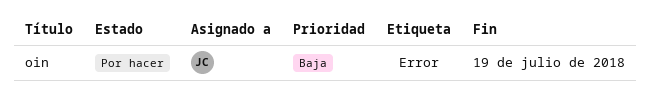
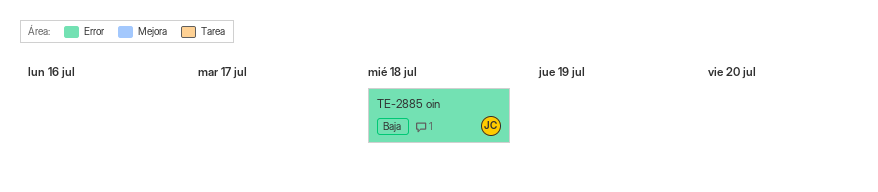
oin, due: Jul 19 -> Jul 18

